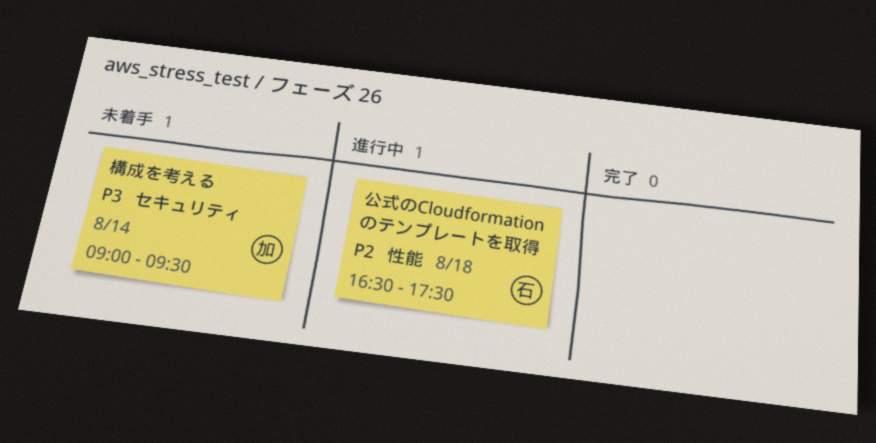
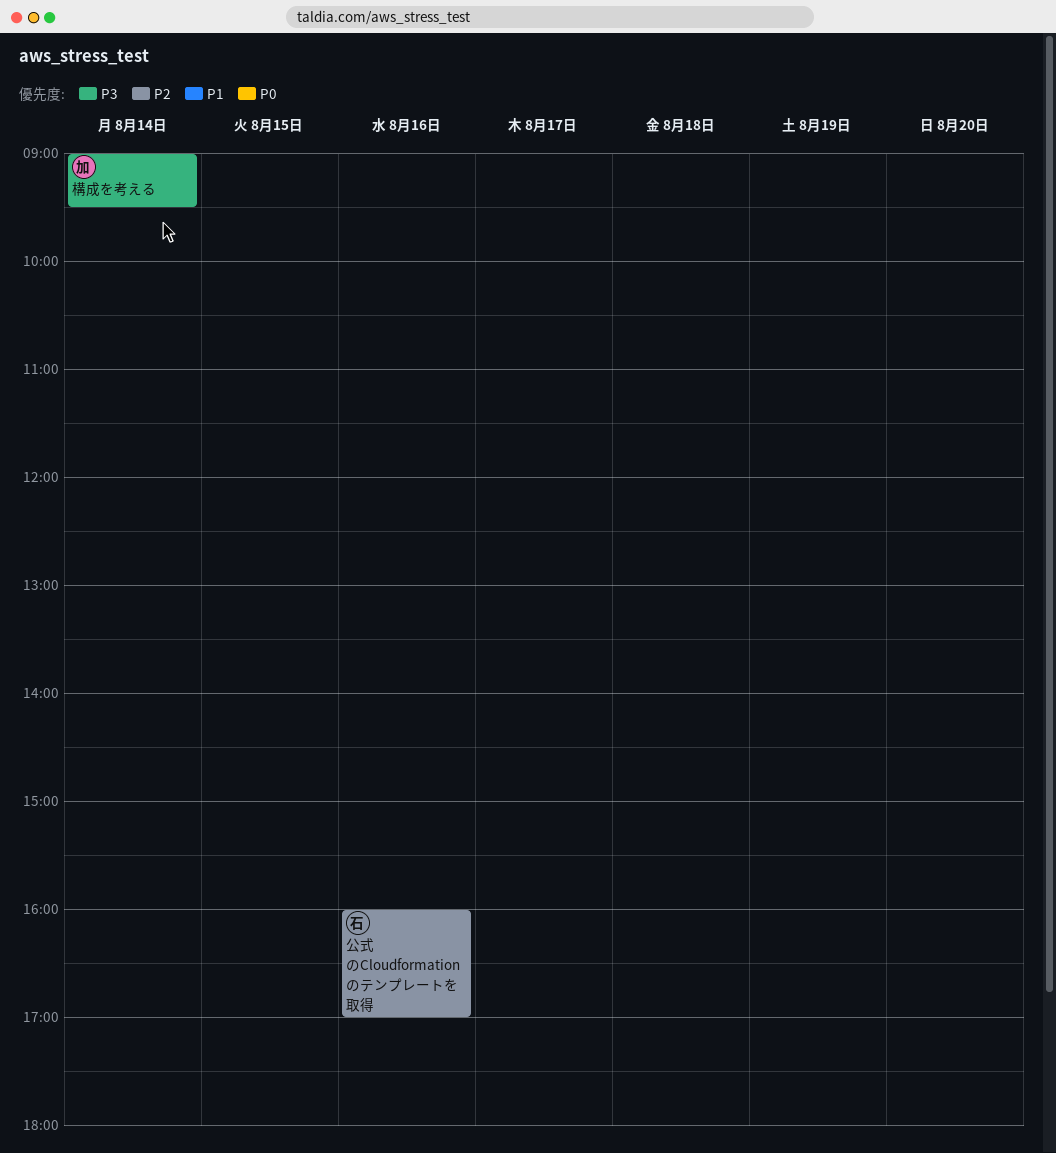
公式のCloudformationのテンプレートを取得, day: Aug 18 -> Aug 16
公式のCloudformationのテンプレートを取得, begins: 16:30 -> 16:00
公式のCloudformationのテンプレートを取得, ends: 17:30 -> 17:00

